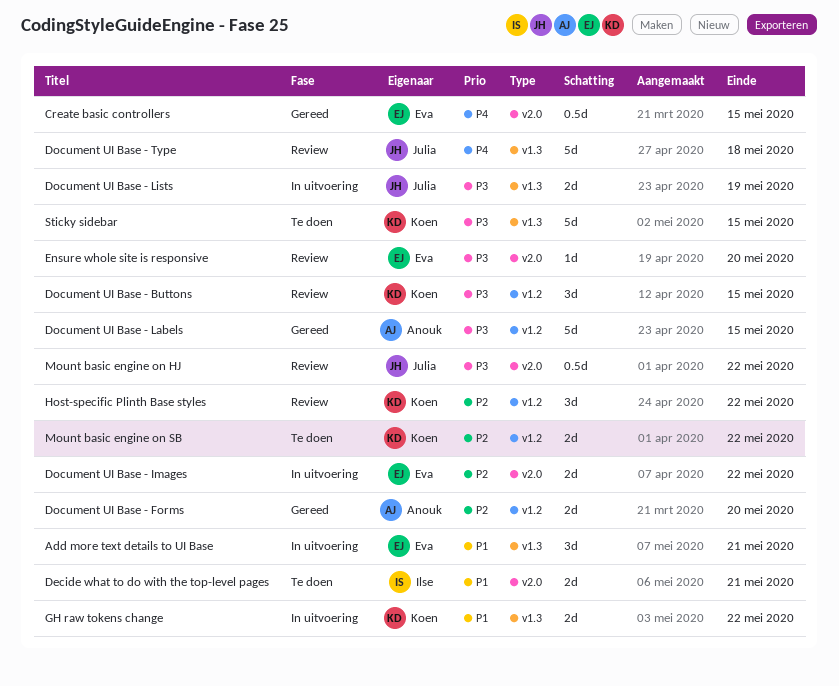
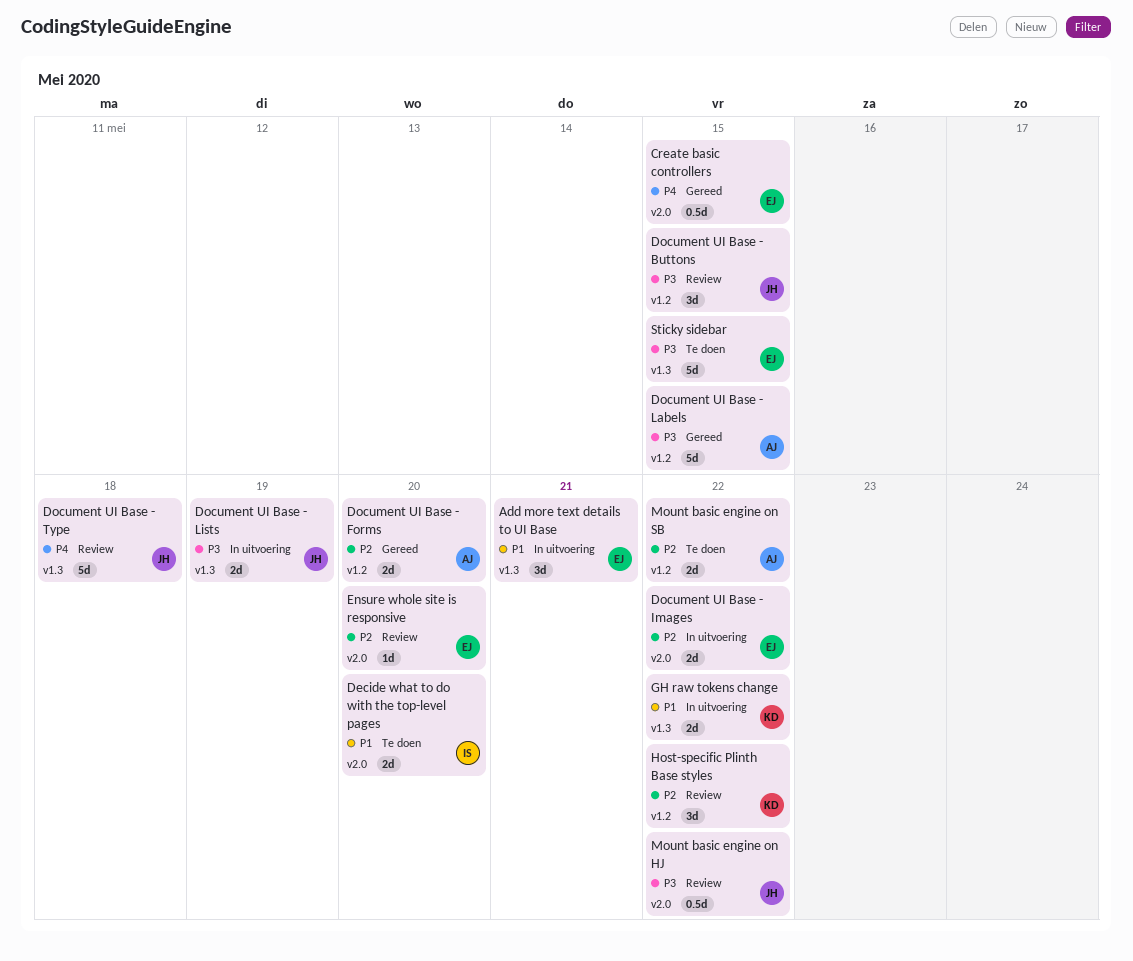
Decide what to do with the top-level pages, due: May 21 -> May 20
Document UI Base - Buttons, owner: Koen -> Julia
Ensure whole site is responsive, priority: P3 -> P2
Mount basic engine on SB, owner: Koen -> Anouk
Sticky sidebar, owner: Koen -> Eva

